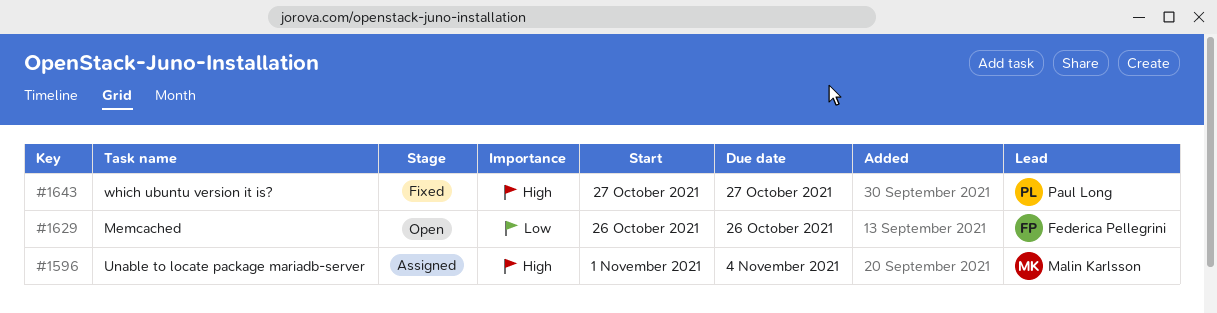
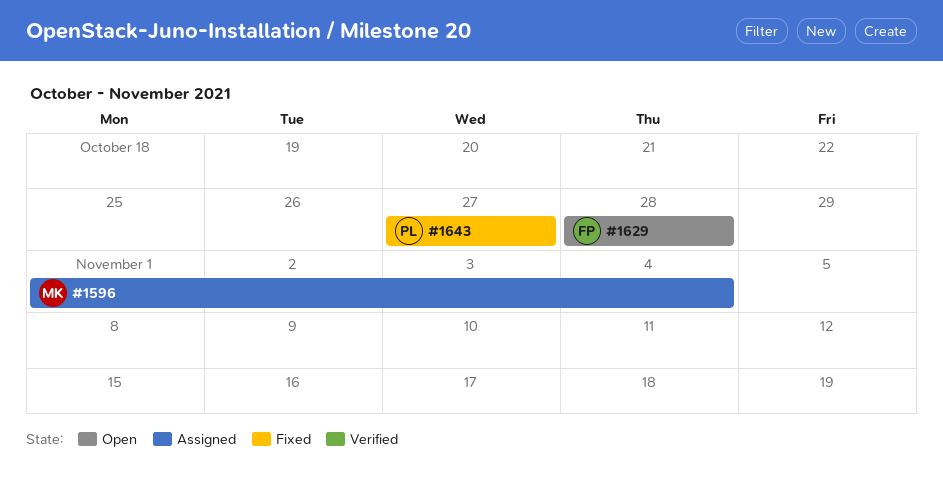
#1629, start: Oct 26 -> Oct 28
#1629, due: Oct 26 -> Oct 28

